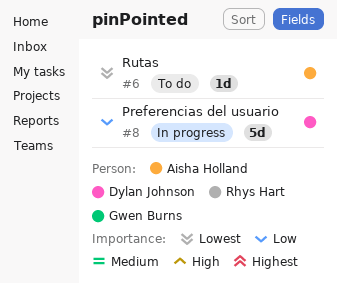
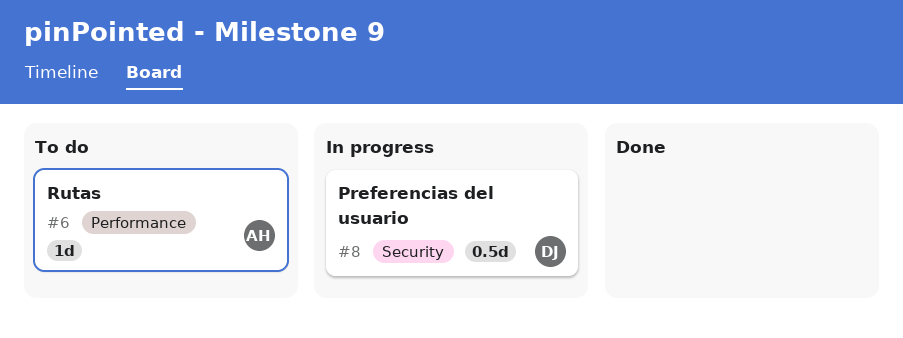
#8, estimate: 5d -> 0.5d

